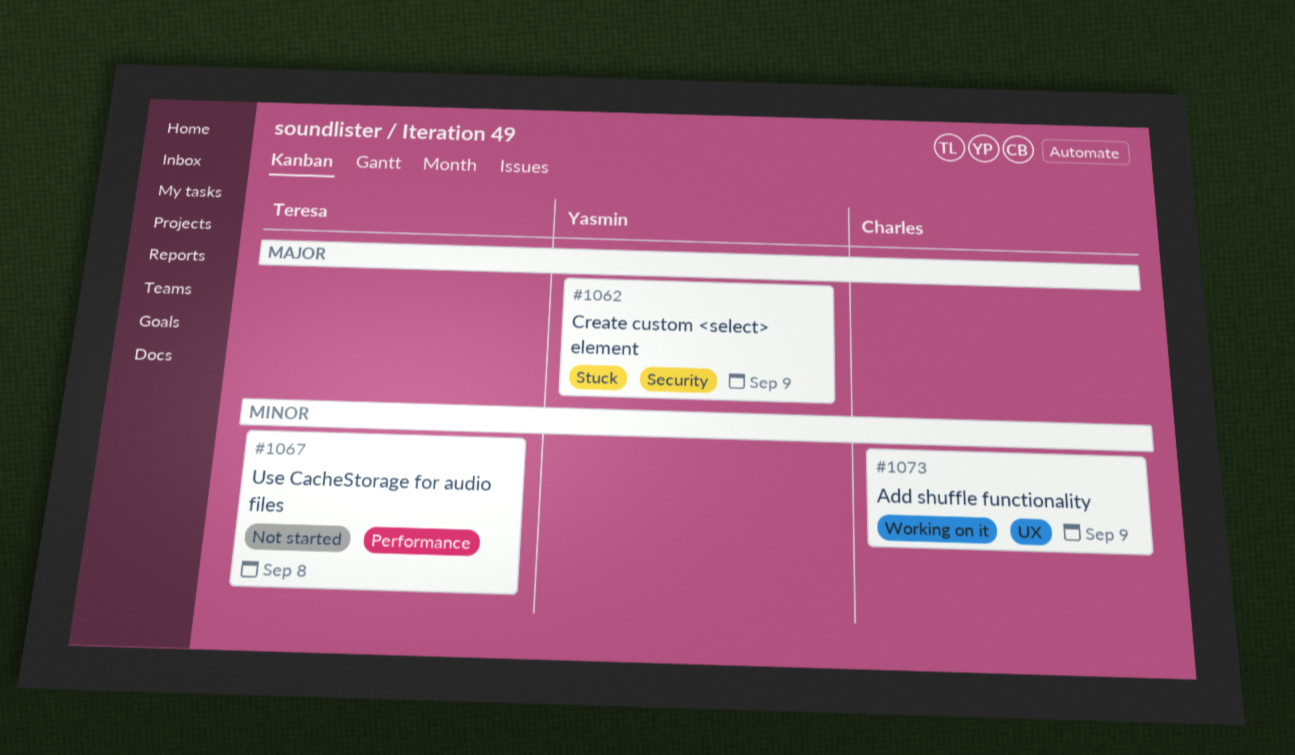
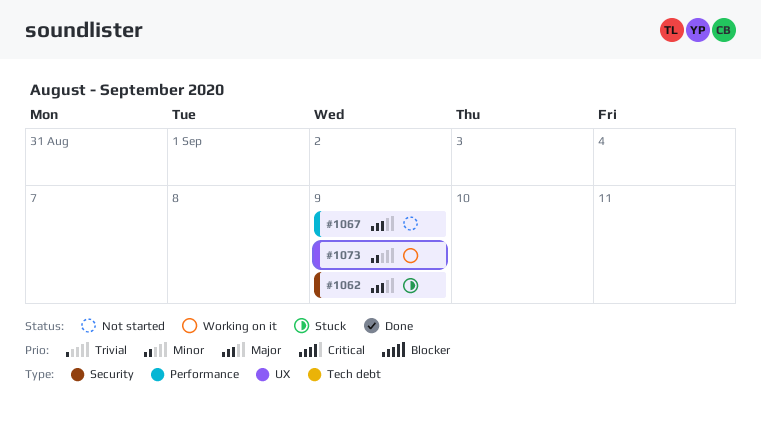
#1067, priority: Minor -> Major
#1067, due: Sep 8 -> Sep 9

